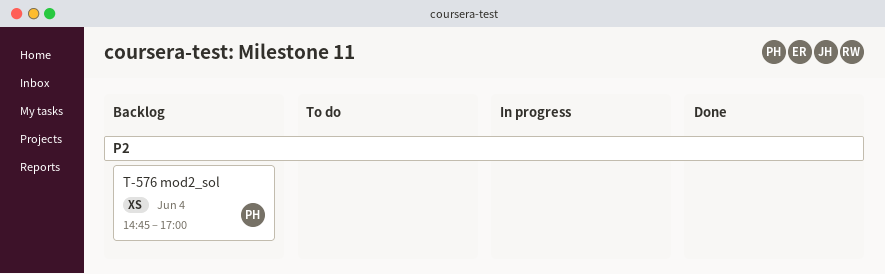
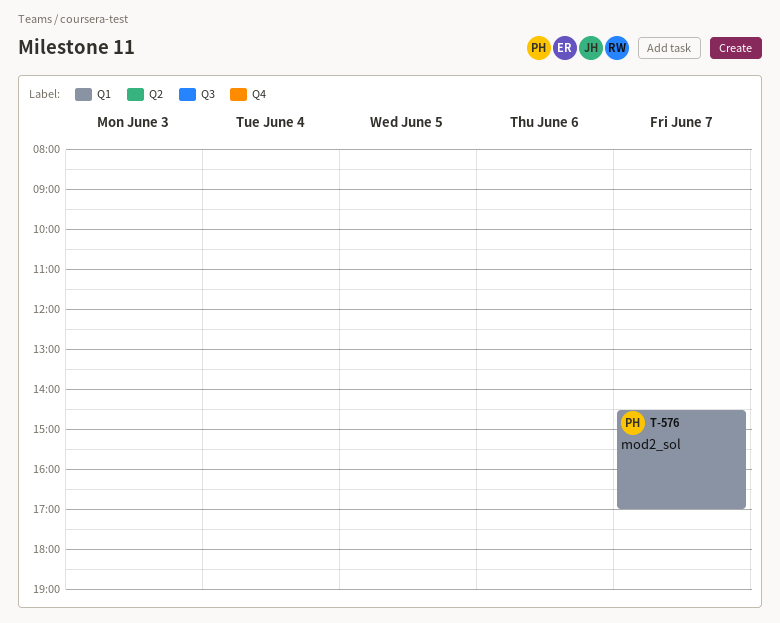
T-576, day: Jun 4 -> Jun 7
T-576, begins: 14:45 -> 14:30

